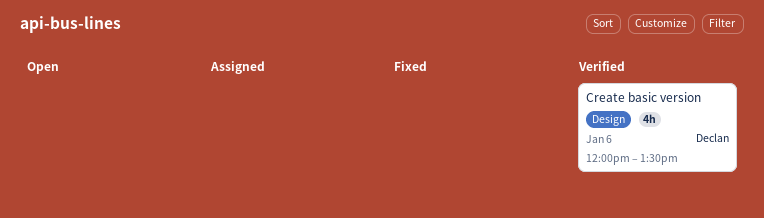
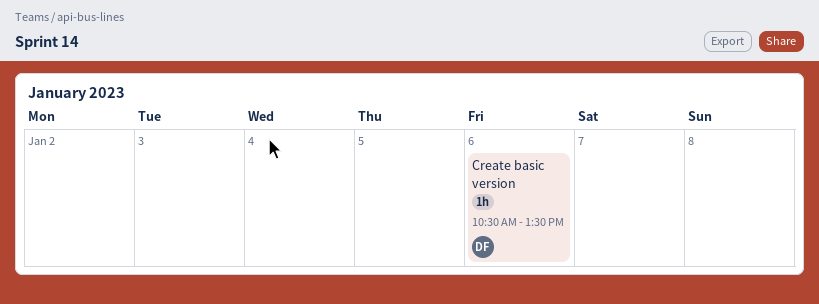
Create basic version, estimate: 4h -> 1h
Create basic version, begins: 12:00 -> 10:30

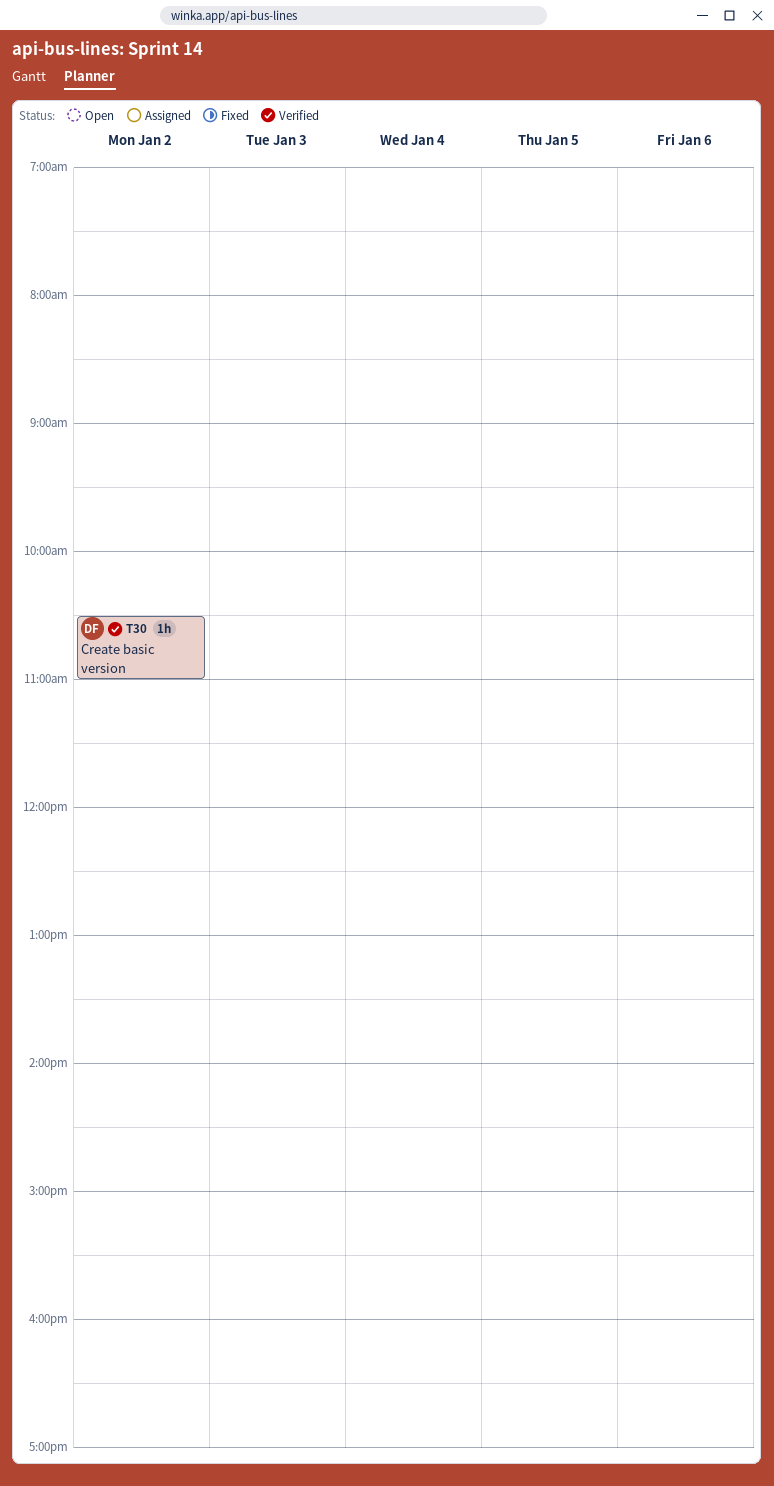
Create basic version, day: Jan 6 -> Jan 2
Create basic version, ends: 13:30 -> 11:00

